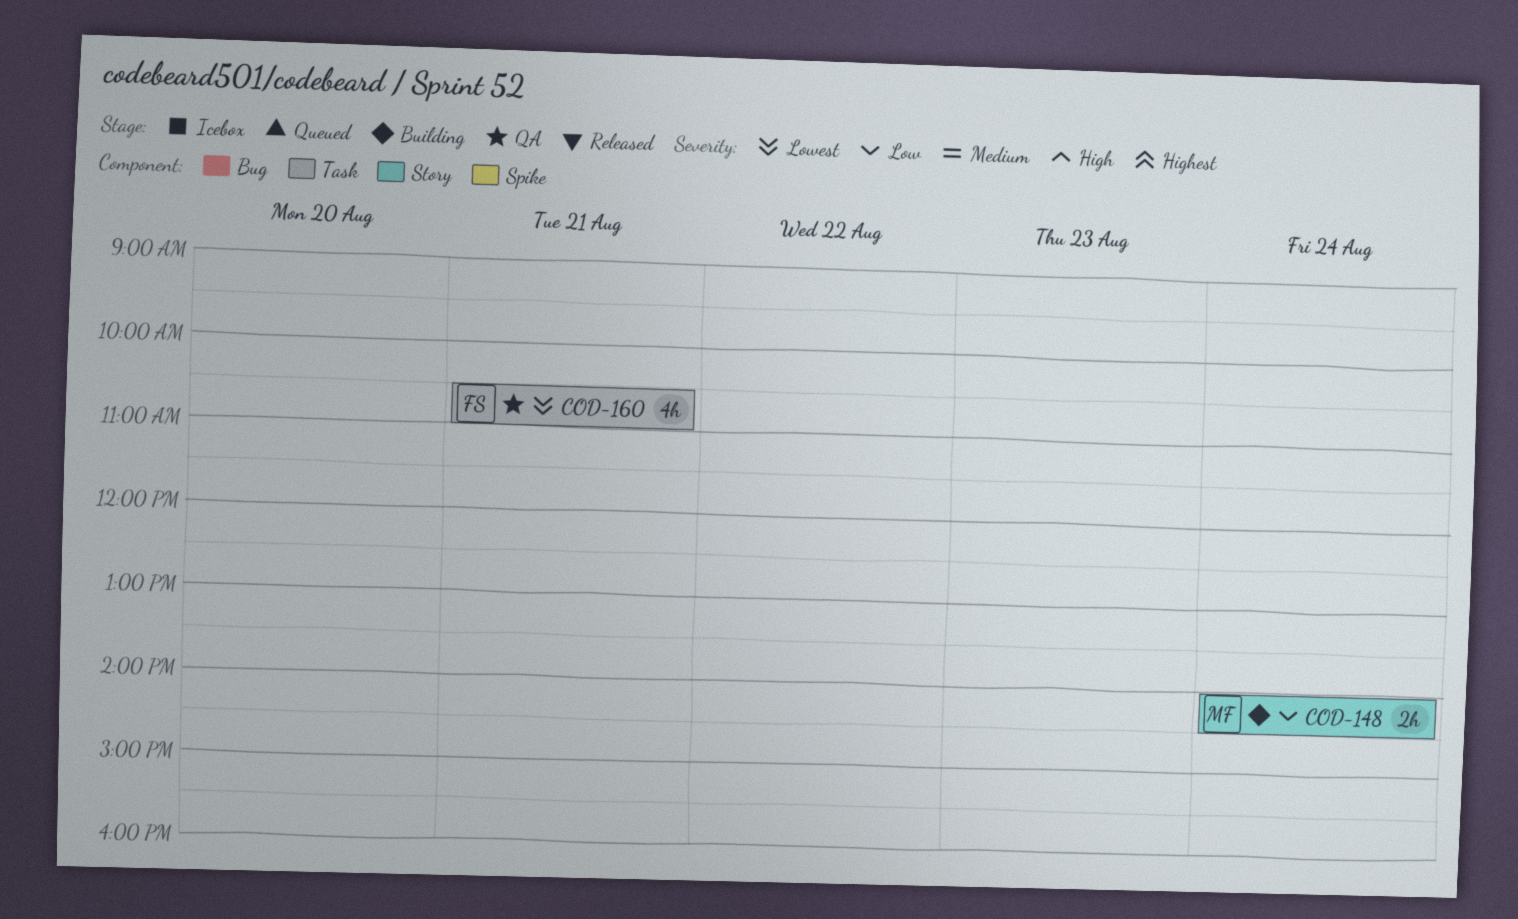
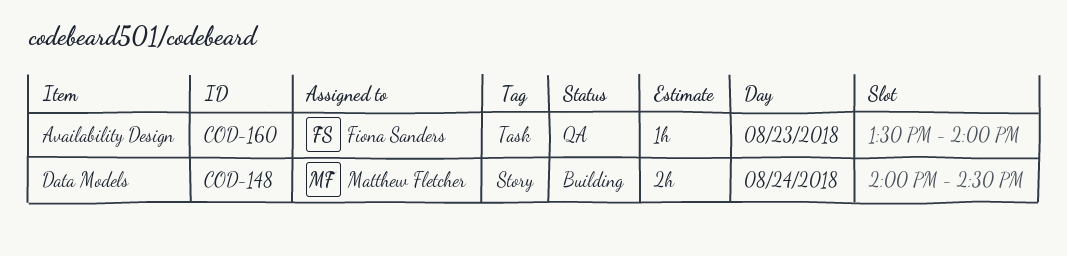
COD-160, estimate: 4h -> 1h
COD-160, day: Aug 21 -> Aug 23
COD-160, begins: 10:30 -> 13:30
COD-160, ends: 11:00 -> 14:00

